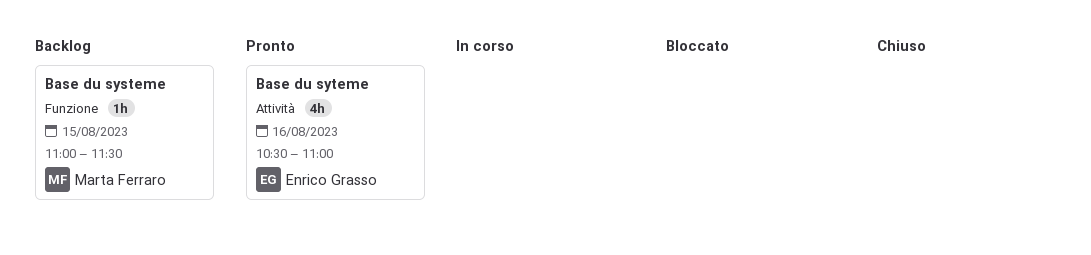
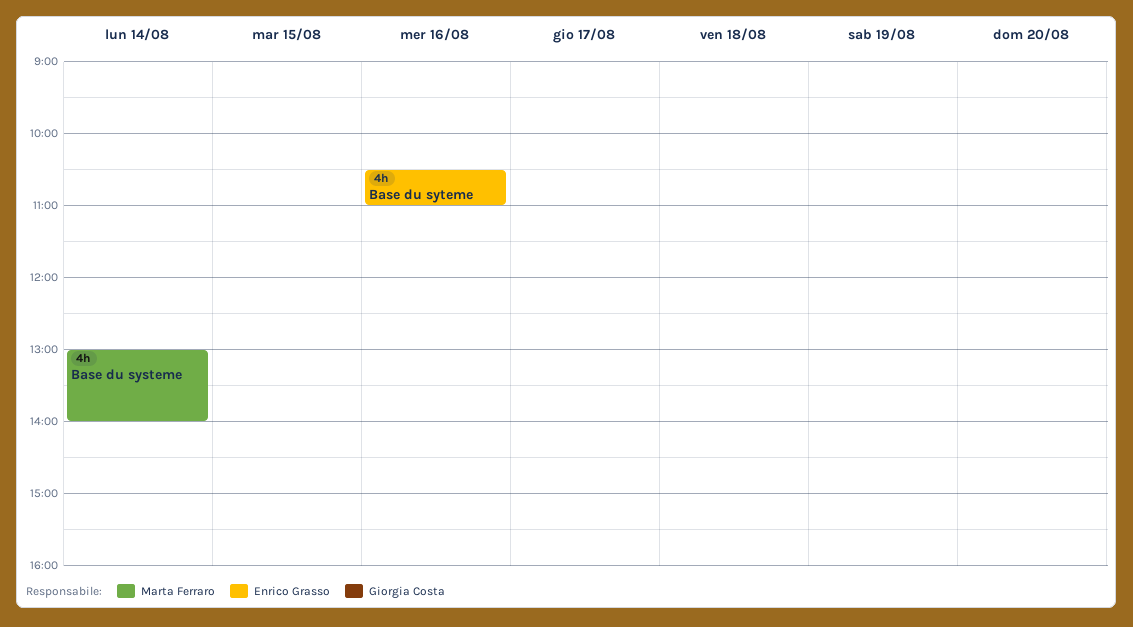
Base du systeme, estimate: 1h -> 4h
Base du systeme, day: Aug 15 -> Aug 14
Base du systeme, begins: 11:00 -> 13:00
Base du systeme, ends: 11:30 -> 14:00

